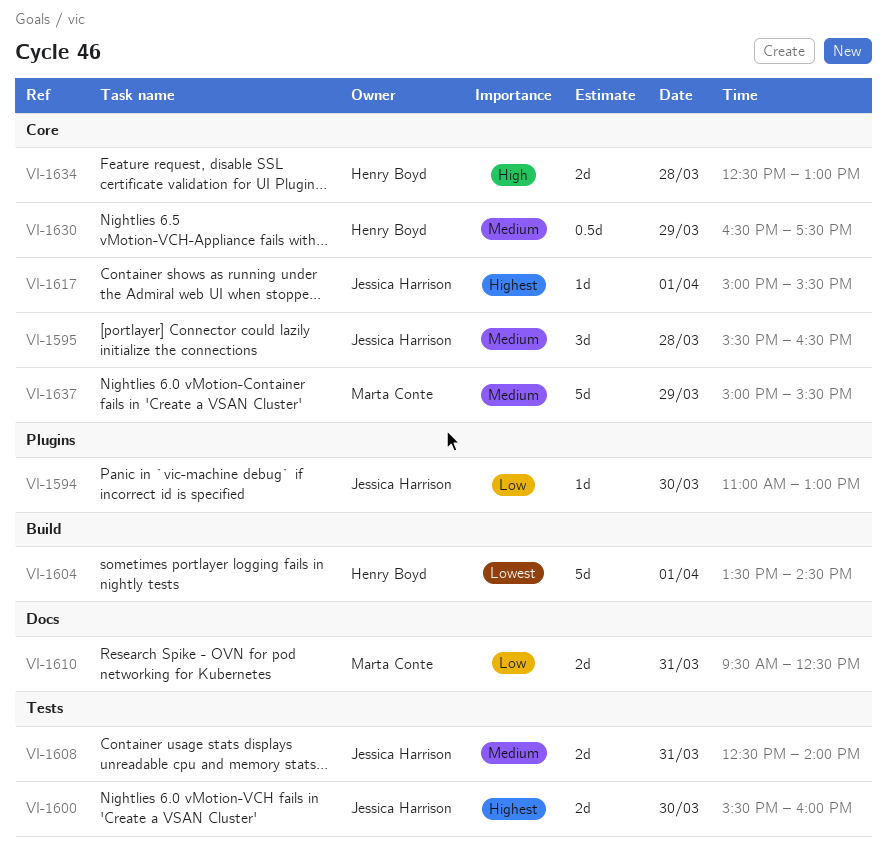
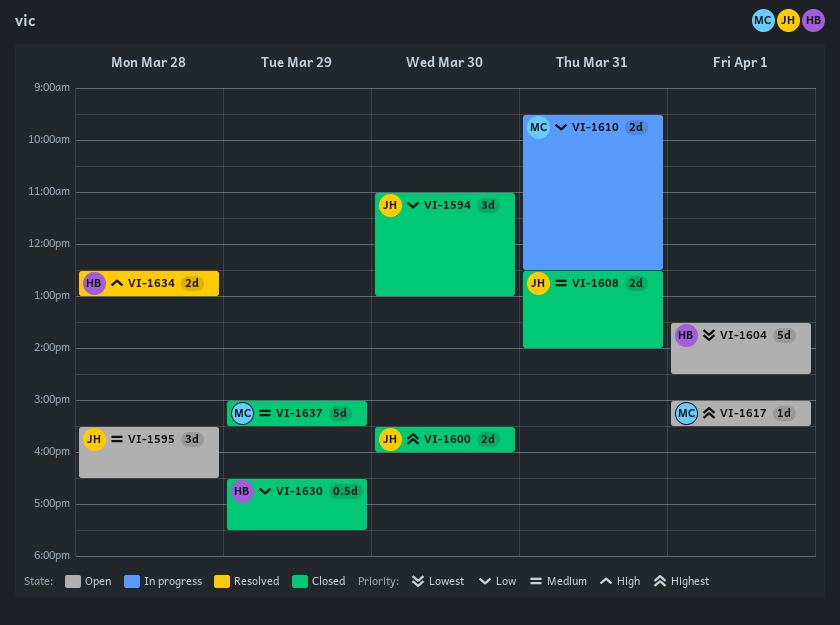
VI-1594, estimate: 1d -> 3d
VI-1617, owner: Jessica Harrison -> Marta Conte
VI-1630, priority: Medium -> Low

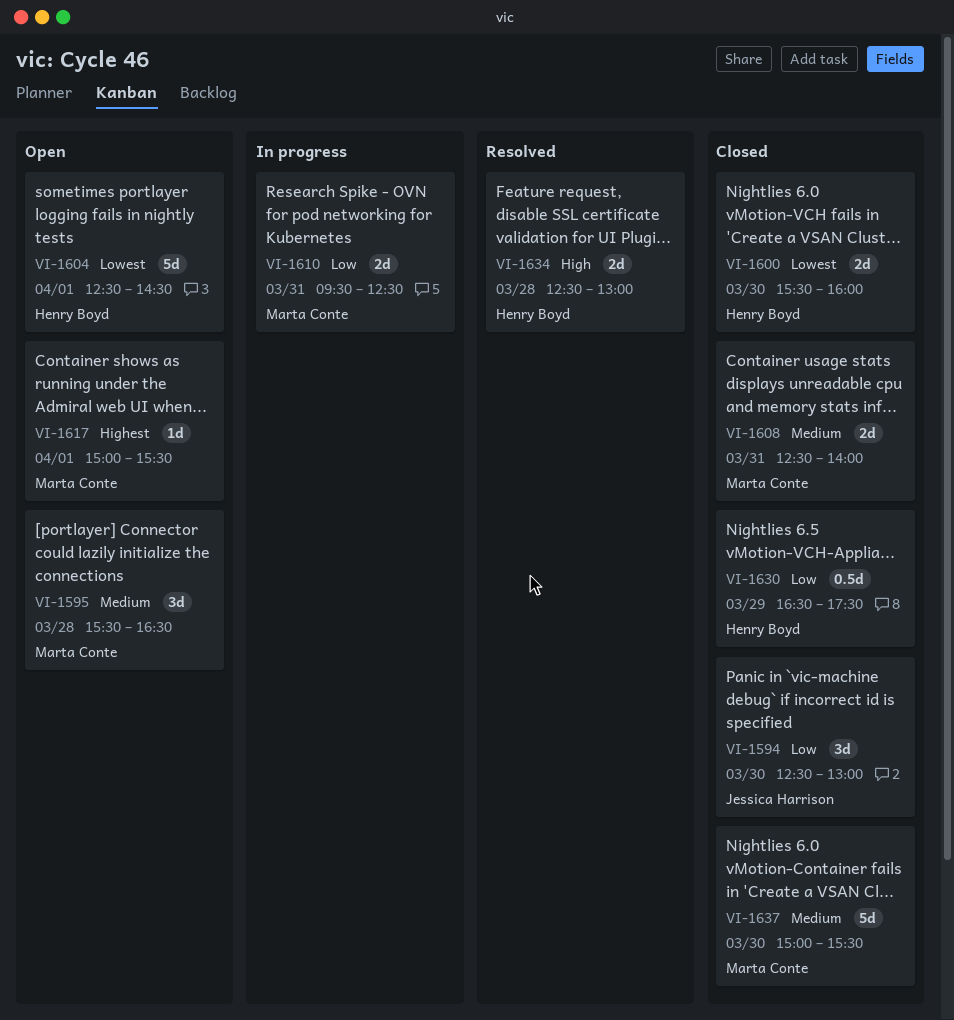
VI-1594, begins: 11:00 -> 12:30
VI-1595, owner: Jessica Harrison -> Marta Conte
VI-1600, owner: Jessica Harrison -> Henry Boyd
VI-1600, priority: Highest -> Lowest
VI-1604, begins: 13:30 -> 12:30
VI-1608, owner: Jessica Harrison -> Marta Conte
VI-1637, day: Mar 29 -> Mar 30

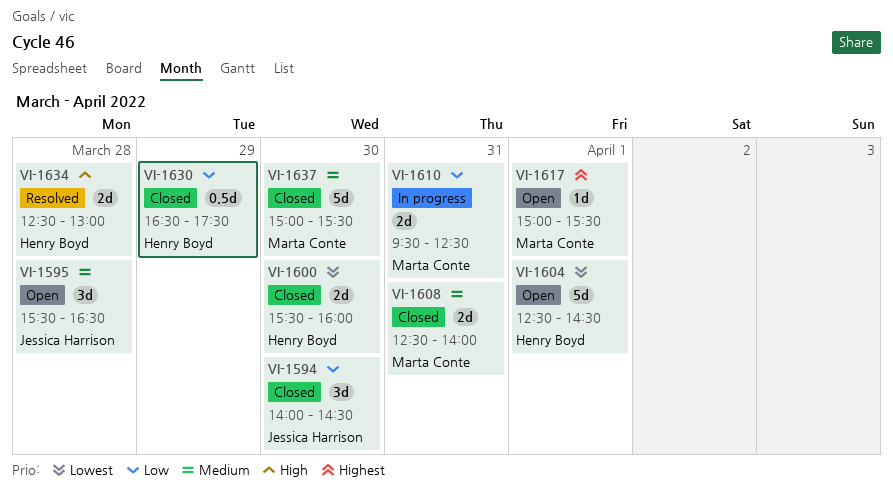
VI-1594, begins: 12:30 -> 14:00
VI-1594, ends: 13:00 -> 14:30
VI-1595, owner: Marta Conte -> Jessica Harrison

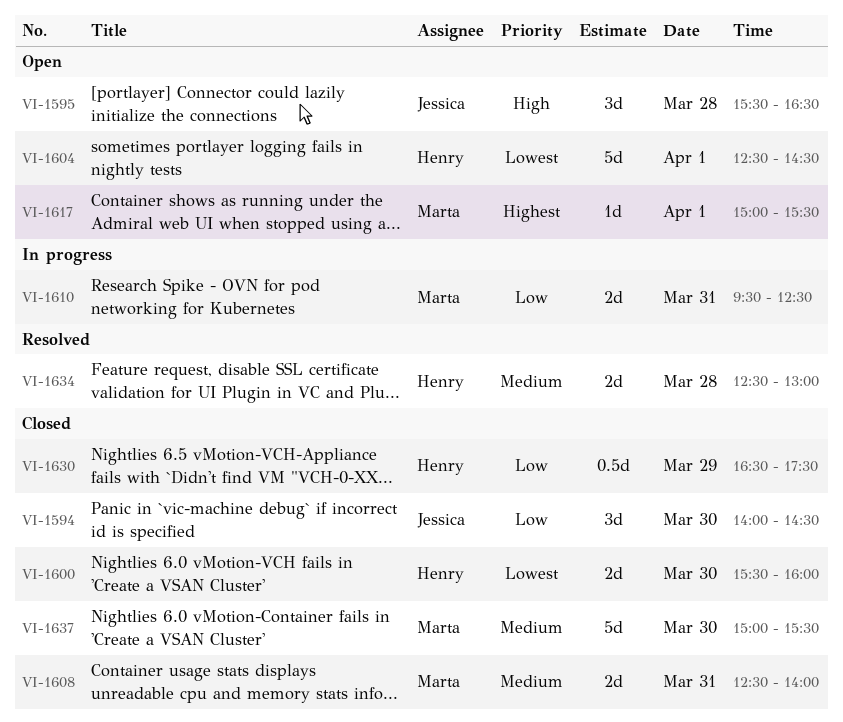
VI-1595, priority: Medium -> High
VI-1634, priority: High -> Medium

